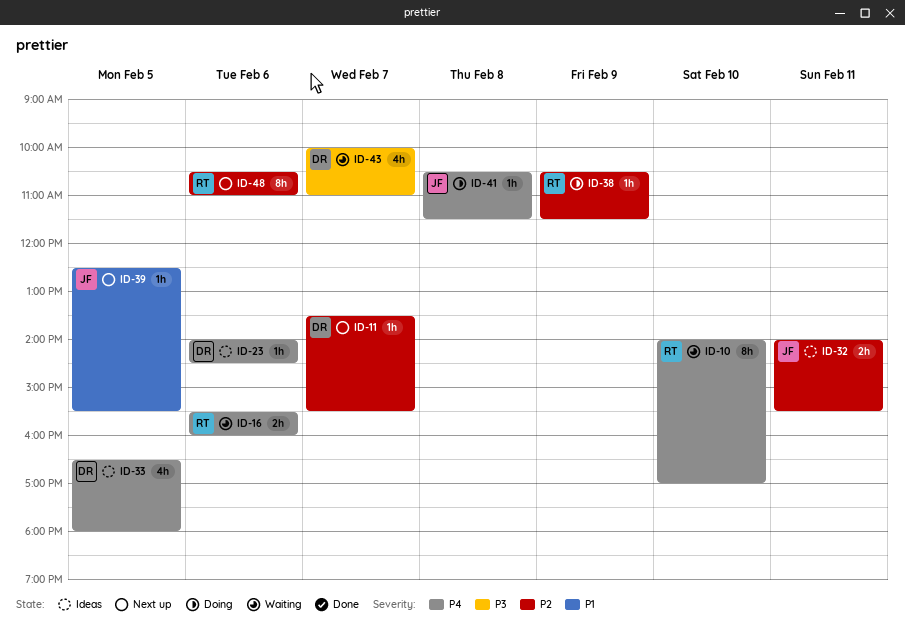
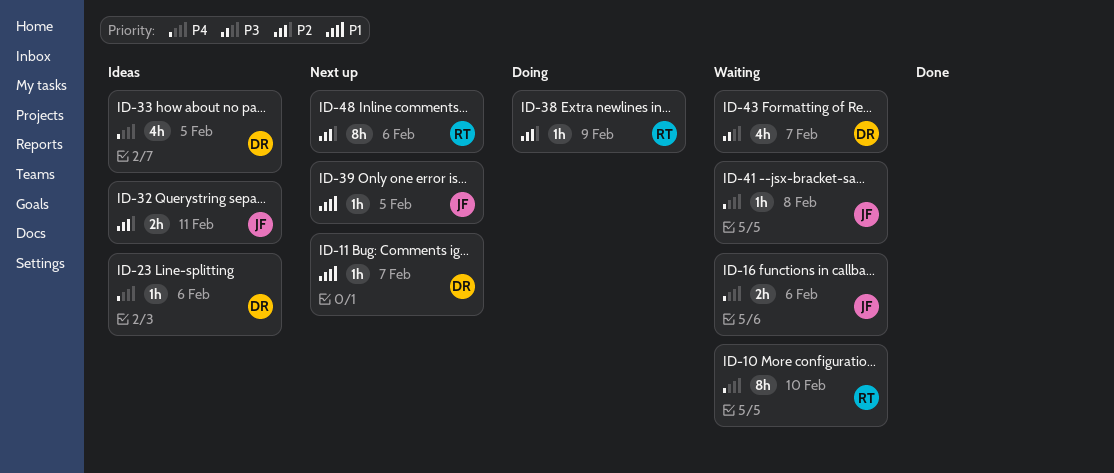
ID-11, priority: P2 -> P1
ID-16, owner: RT -> JF
ID-41, status: Doing -> Waiting

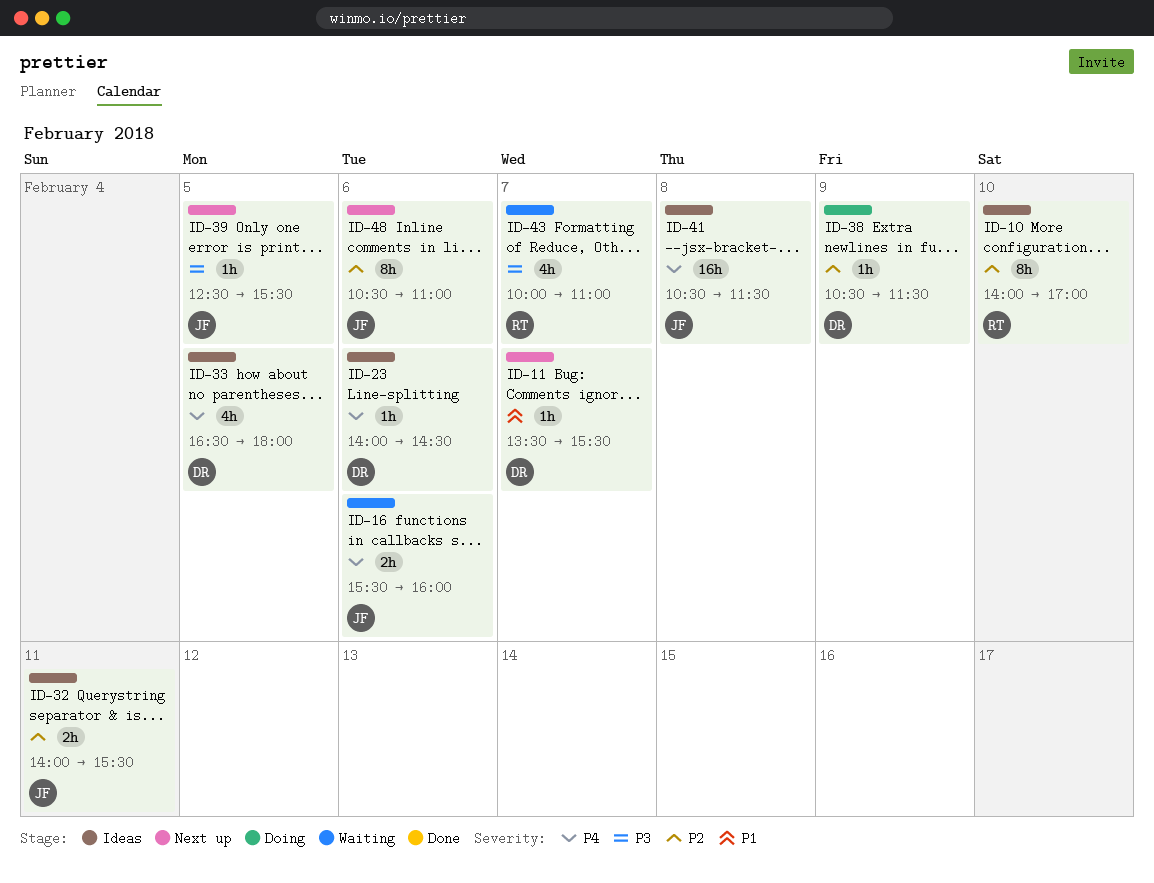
ID-10, status: Waiting -> Ideas
ID-10, priority: P4 -> P2
ID-38, owner: RT -> DR
ID-39, priority: P1 -> P3
ID-41, status: Waiting -> Ideas
ID-41, estimate: 1h -> 16h
ID-43, owner: DR -> RT
ID-48, owner: RT -> JF

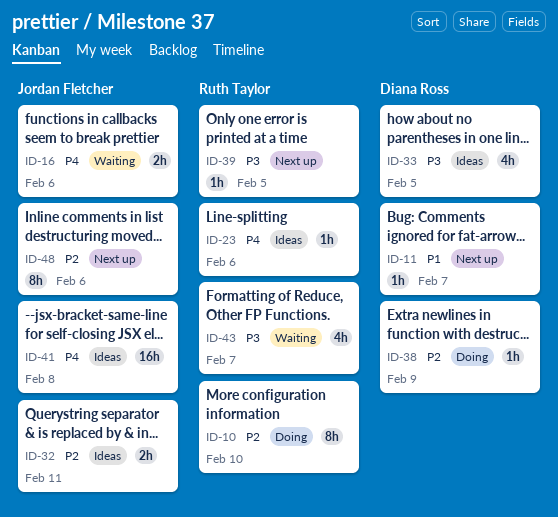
ID-10, status: Ideas -> Doing
ID-23, owner: Diana Ross -> Ruth Taylor
ID-33, priority: P4 -> P3
ID-39, owner: Jordan Fletcher -> Ruth Taylor

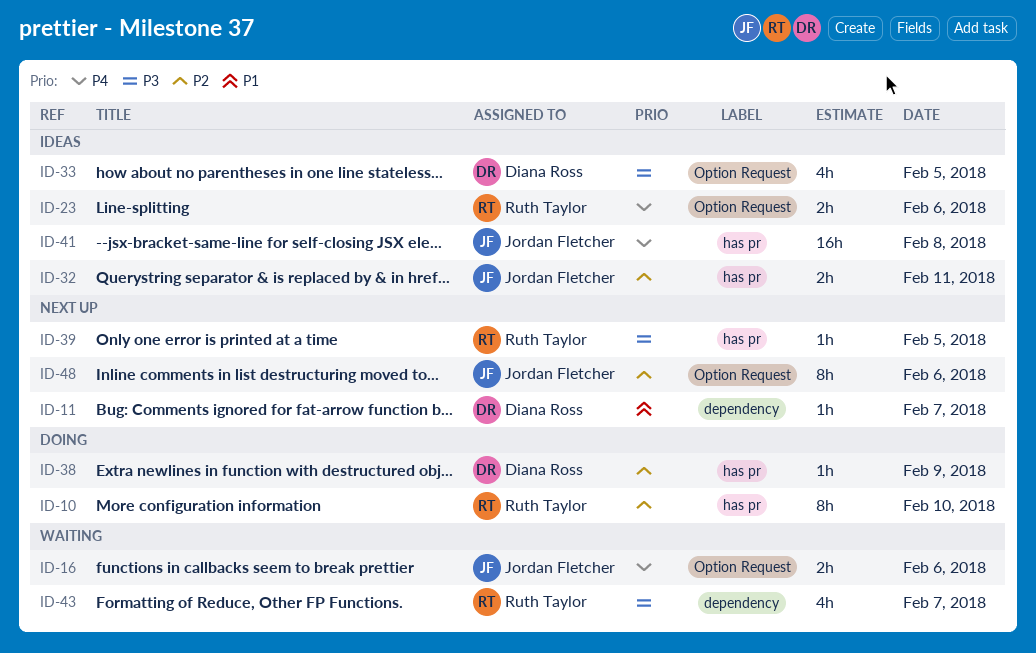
ID-23, estimate: 1h -> 2h

